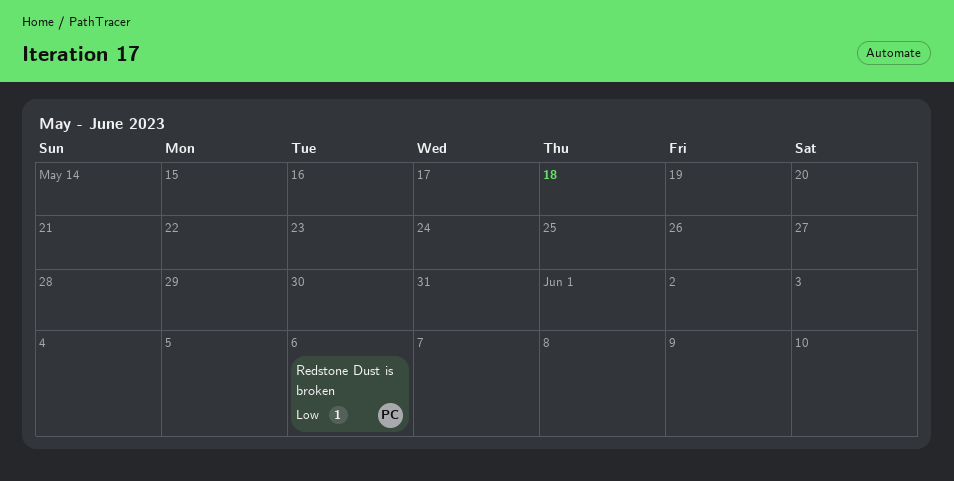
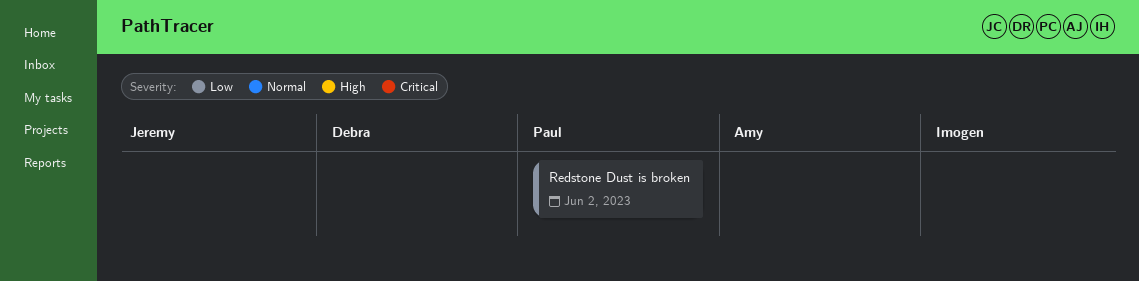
Redstone Dust is broken, due: Jun 6 -> Jun 2

